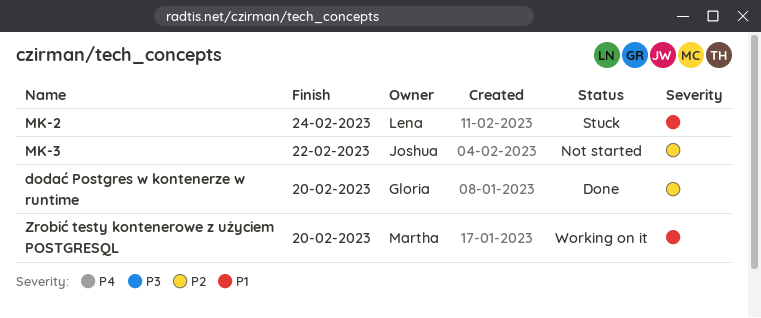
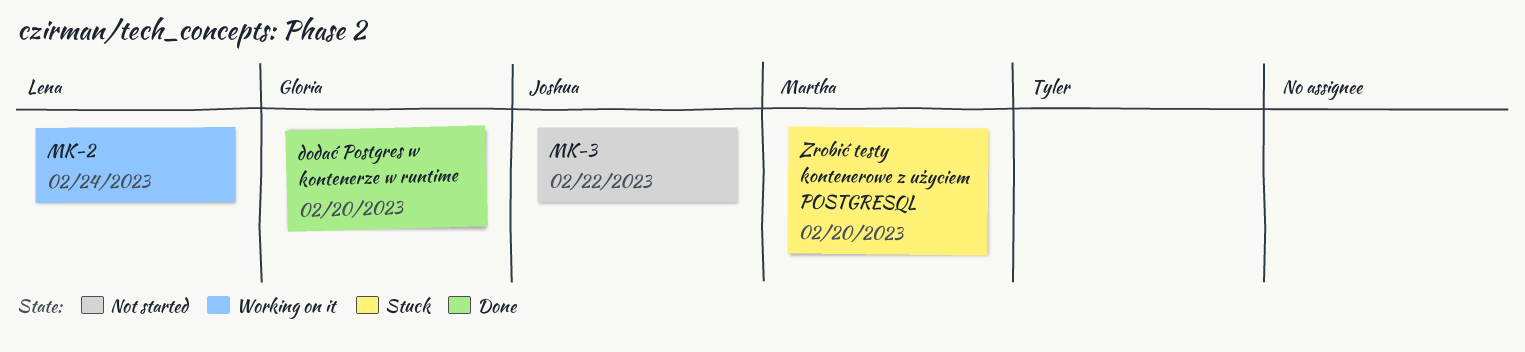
MK-2, status: Stuck -> Working on it
Zrobić testy kontenerowe z użyciem POSTGRESQL, status: Working on it -> Stuck

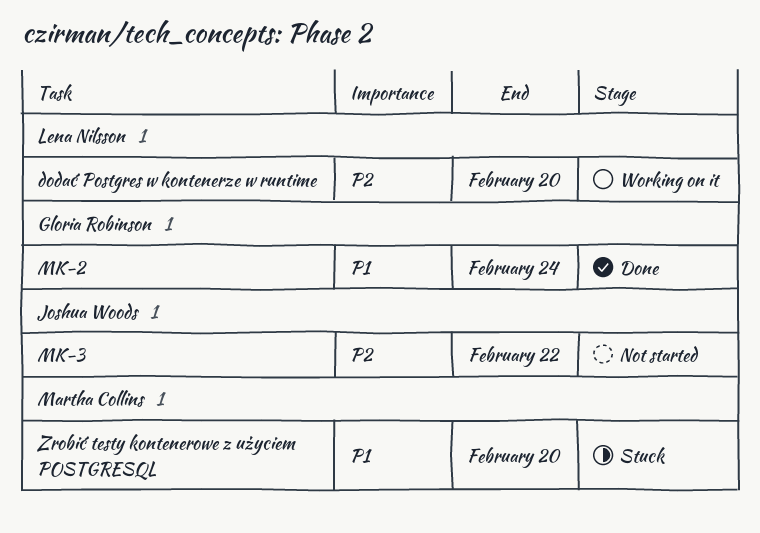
dodać Postgres w kontenerze w runtime, status: Done -> Working on it
dodać Postgres w kontenerze w runtime, owner: Gloria Robinson -> Lena Nilsson
MK-2, status: Working on it -> Done
MK-2, owner: Lena Nilsson -> Gloria Robinson

